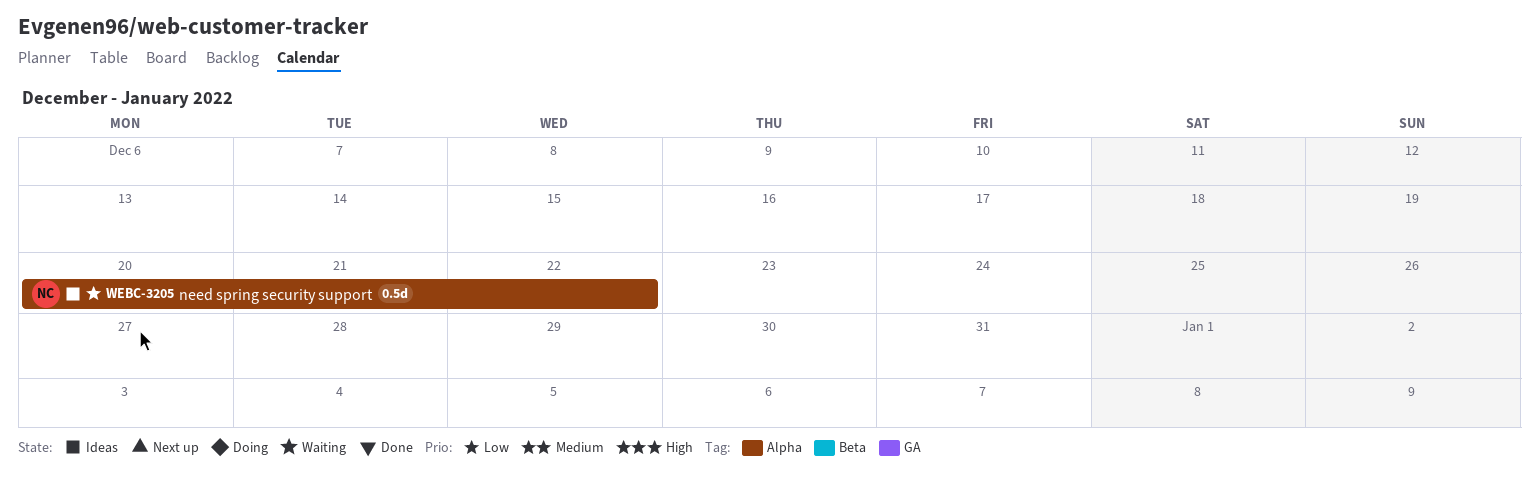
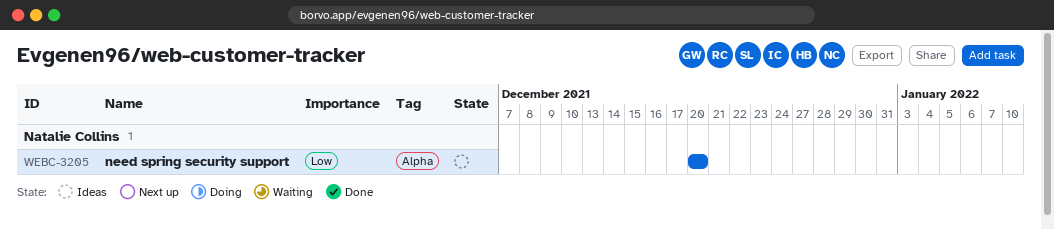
WEBC-3205, due: Dec 22 -> Dec 20

